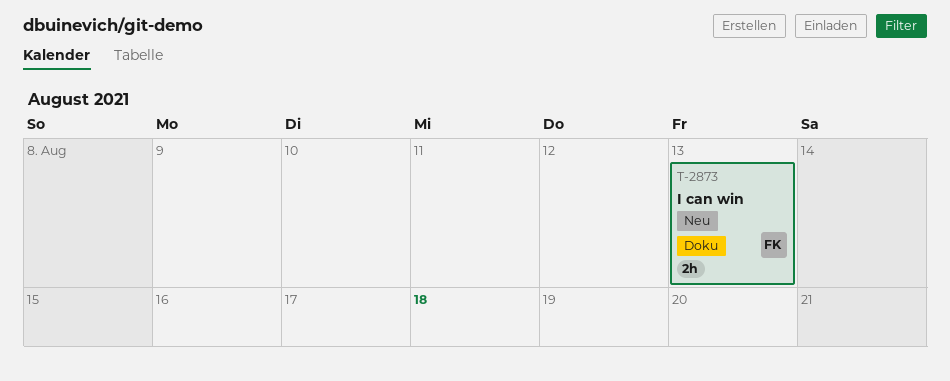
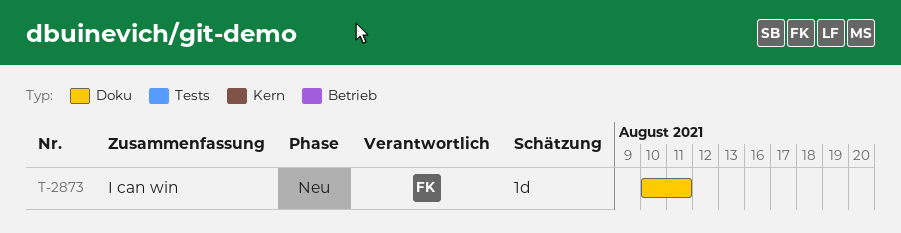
T-2873, estimate: 2h -> 1d
T-2873, due: Aug 13 -> Aug 11

